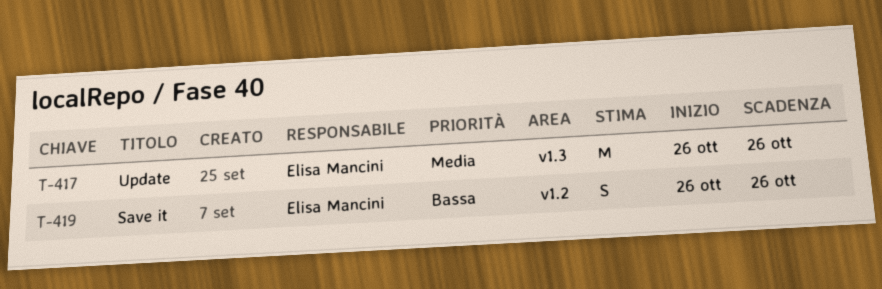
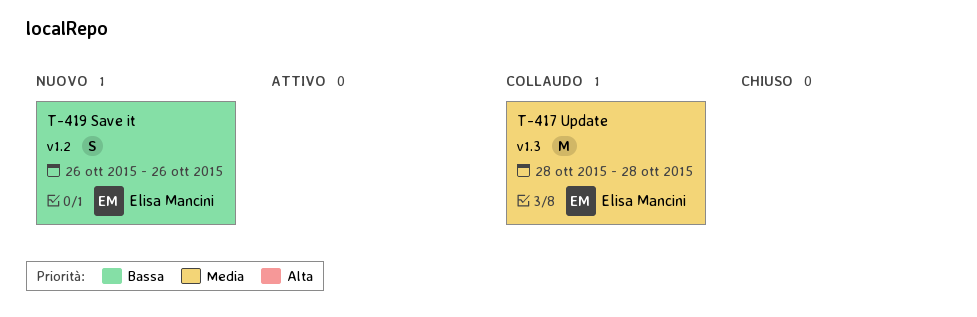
T-417, start: Oct 26 -> Oct 28
T-417, due: Oct 26 -> Oct 28

